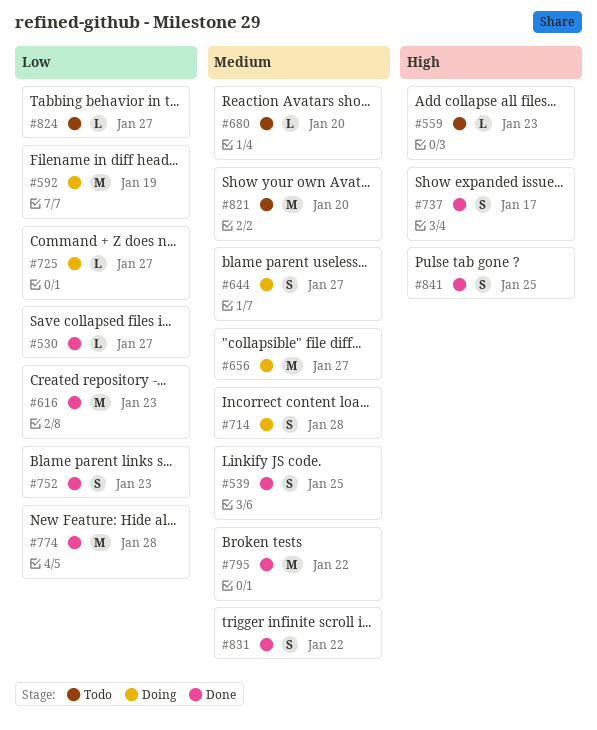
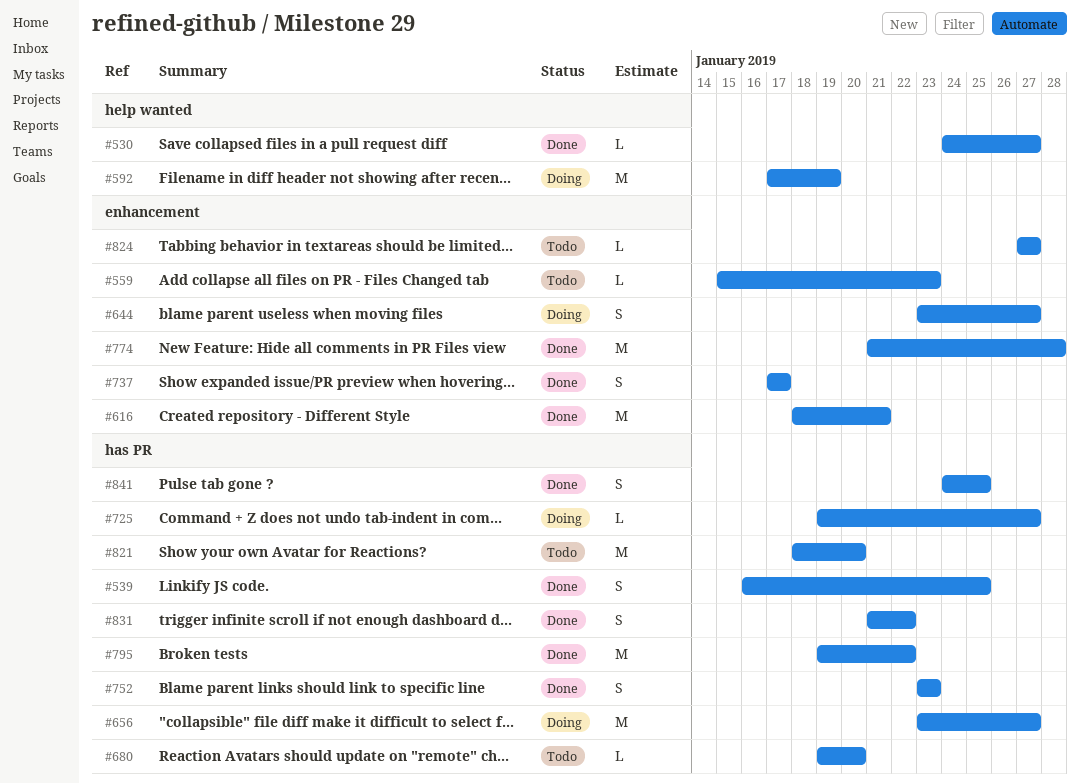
#616, due: Jan 23 -> Jan 21
#714: present -> none

